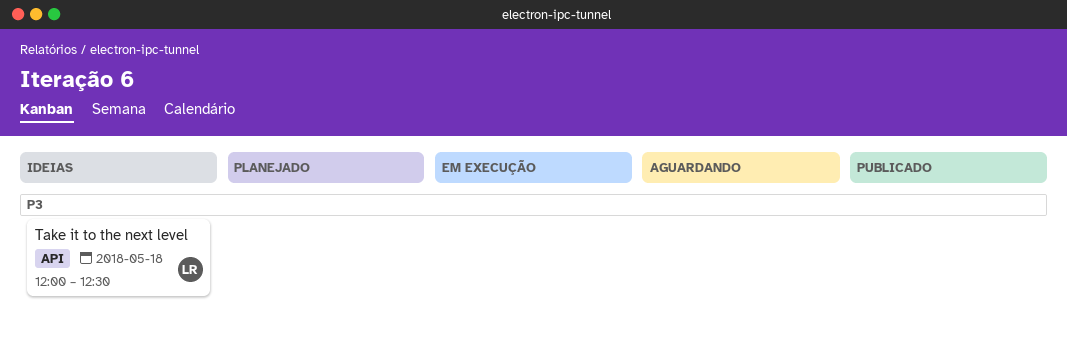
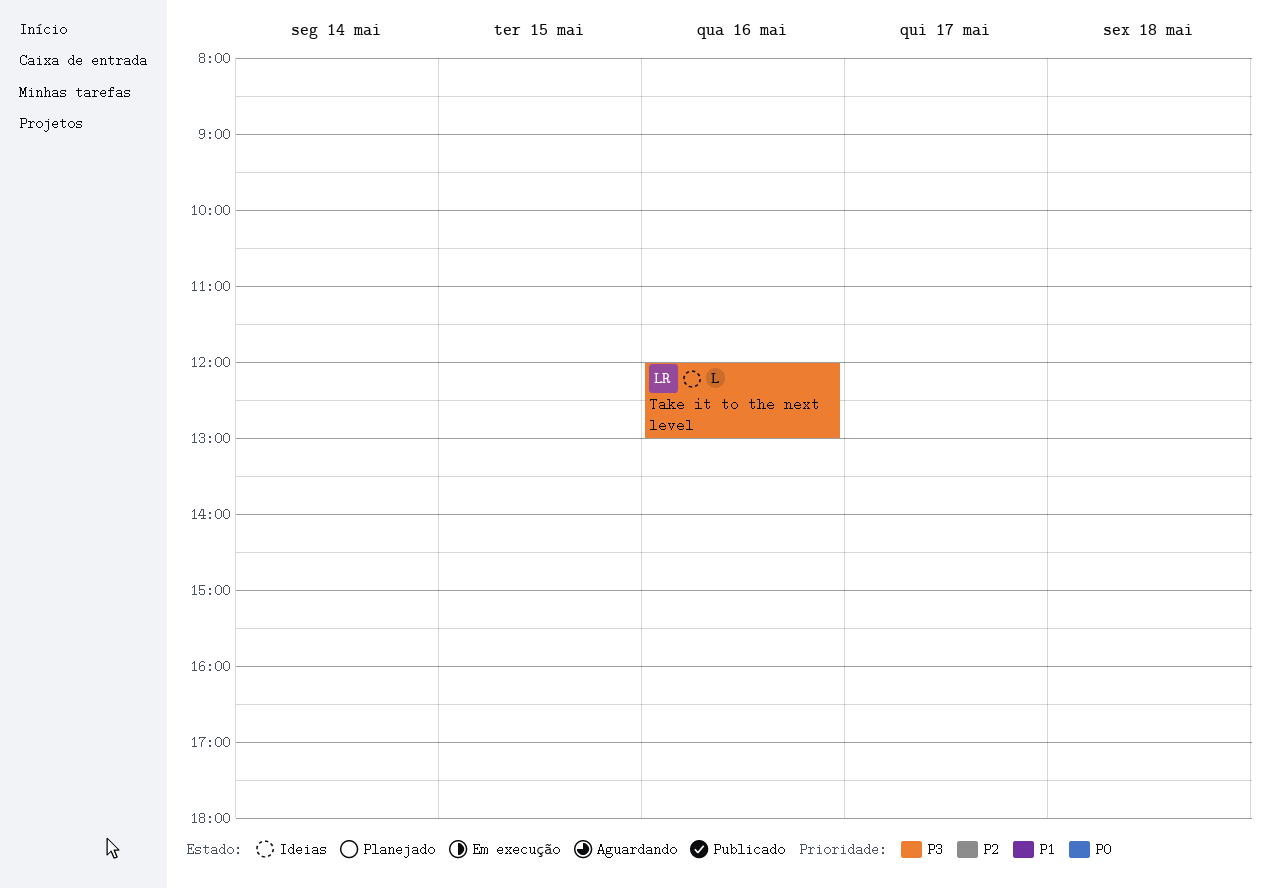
Take it to the next level, day: May 18 -> May 16
Take it to the next level, ends: 12:30 -> 13:00

